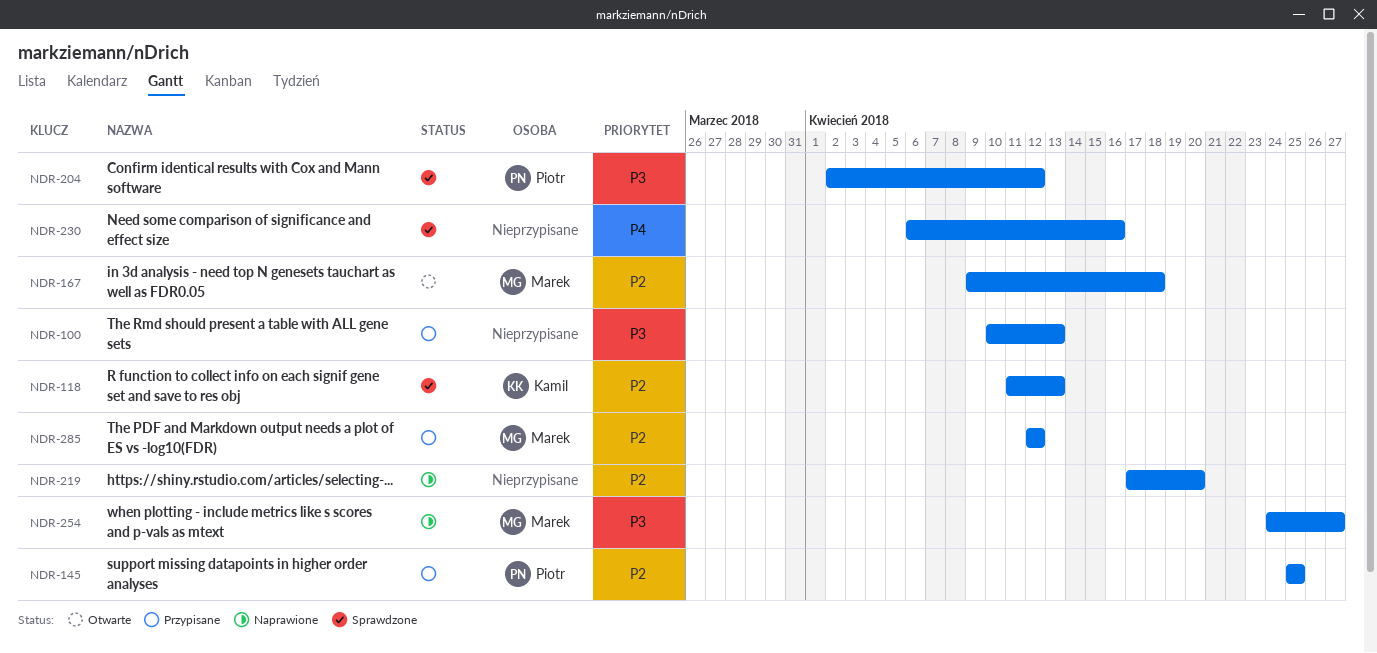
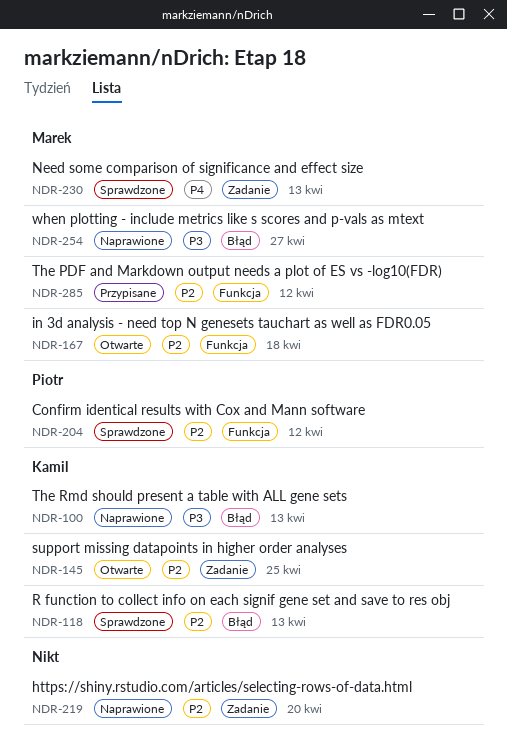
NDR-100, status: Przypisane -> Naprawione
NDR-100, owner: none -> Kamil
NDR-145, status: Przypisane -> Otwarte
NDR-145, owner: Piotr -> Kamil
NDR-204, priority: P3 -> P2
NDR-230, owner: none -> Marek
NDR-230, due: Apr 16 -> Apr 13

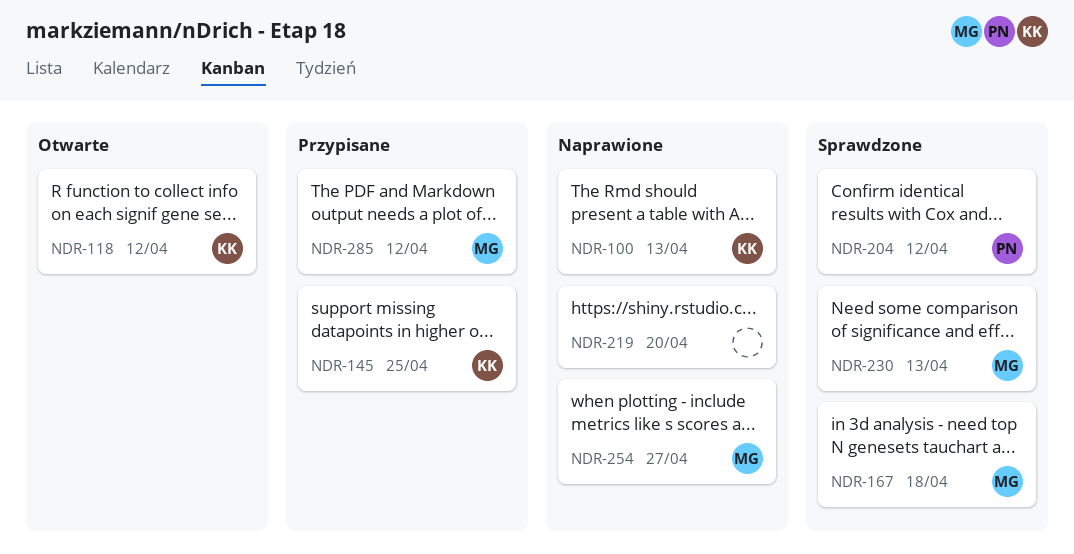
NDR-118, status: Sprawdzone -> Otwarte
NDR-118, due: Apr 13 -> Apr 12
NDR-145, status: Otwarte -> Przypisane
NDR-167, status: Otwarte -> Sprawdzone

